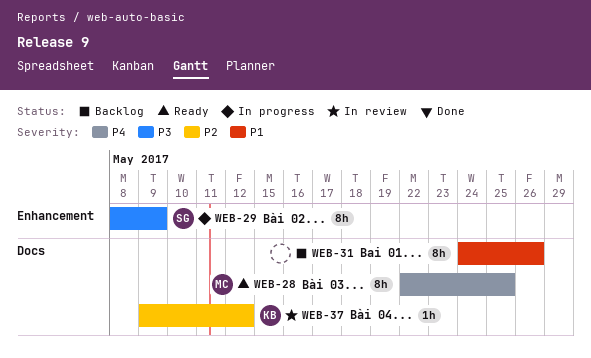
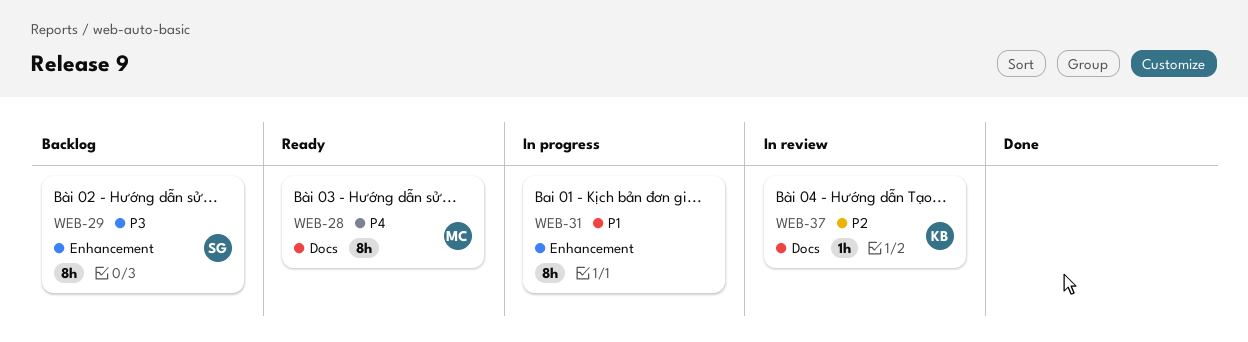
WEB-29, status: In progress -> Backlog
WEB-31, status: Backlog -> In progress
WEB-31, label: Docs -> Enhancement

